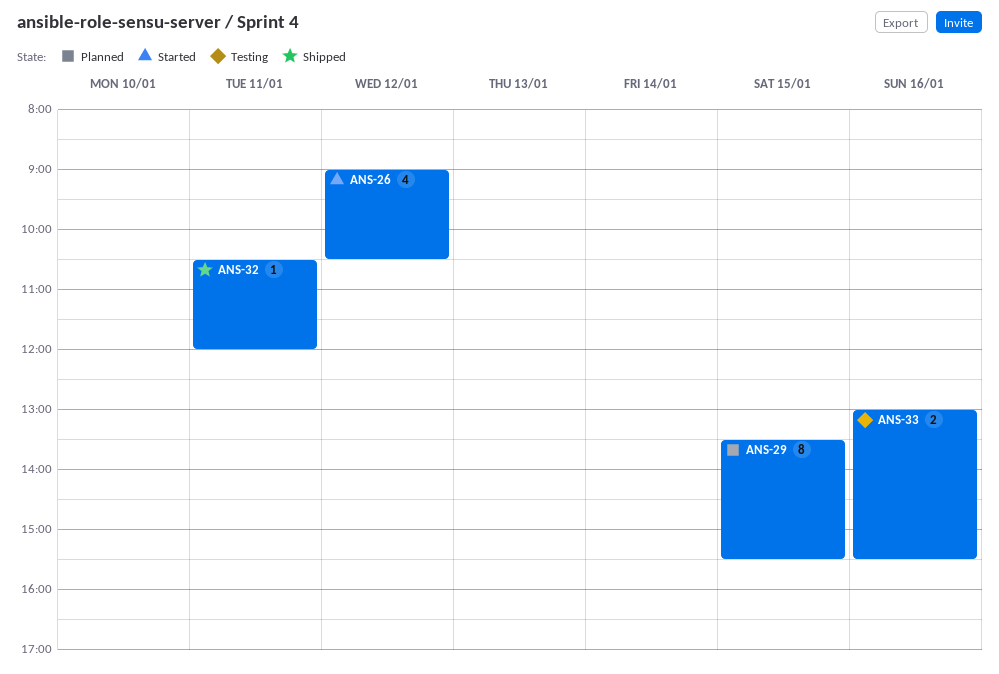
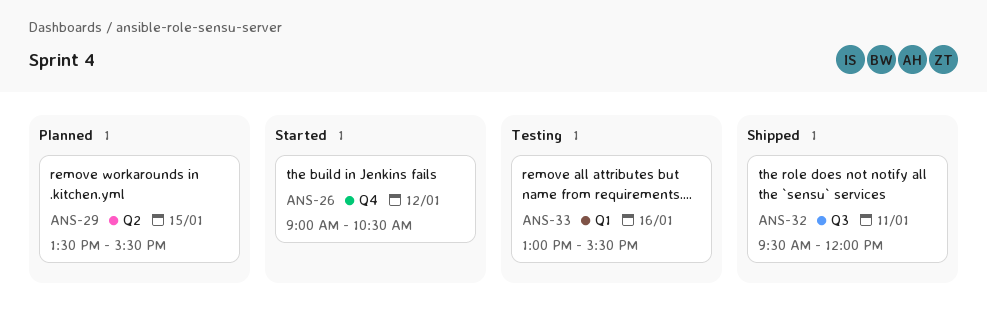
ANS-32, begins: 10:30 -> 09:30

